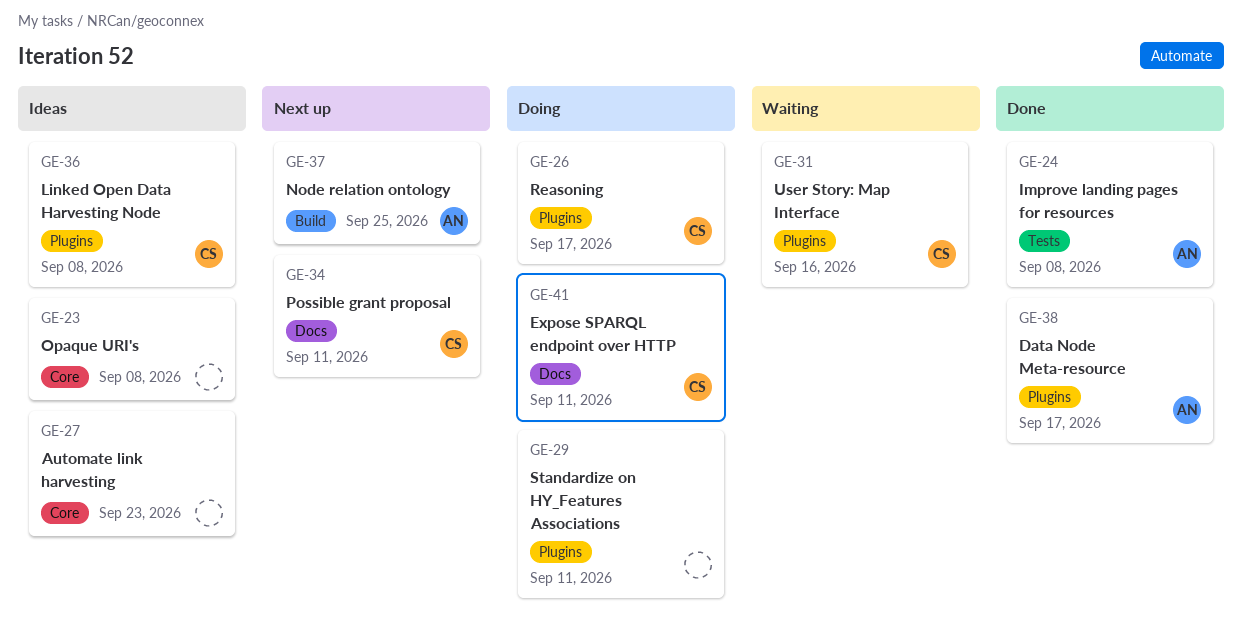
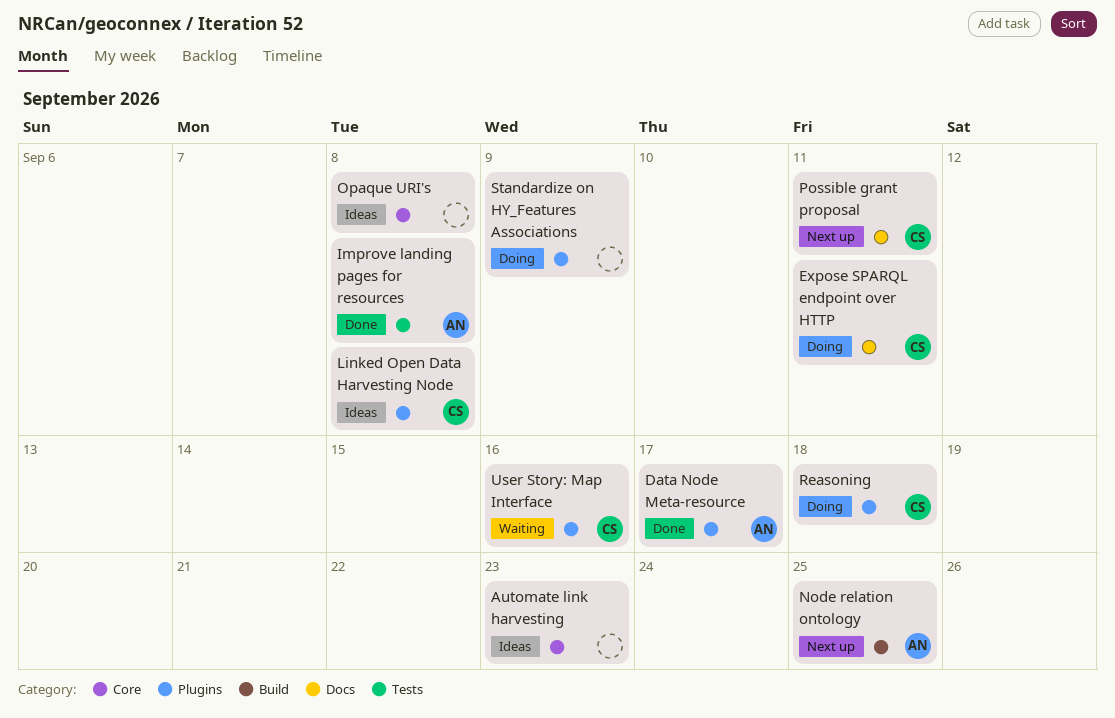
Reasoning, due: Sep 17 -> Sep 18
Standardize on HY_Features Associations, due: Sep 11 -> Sep 9

